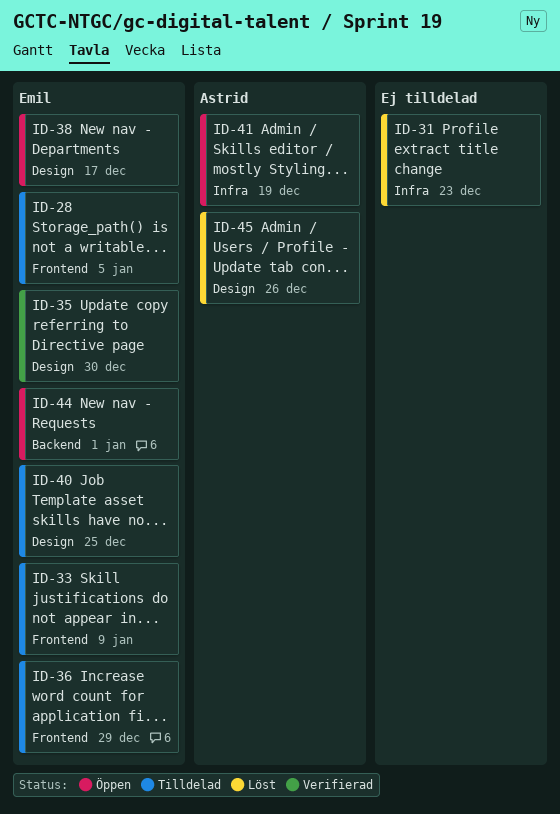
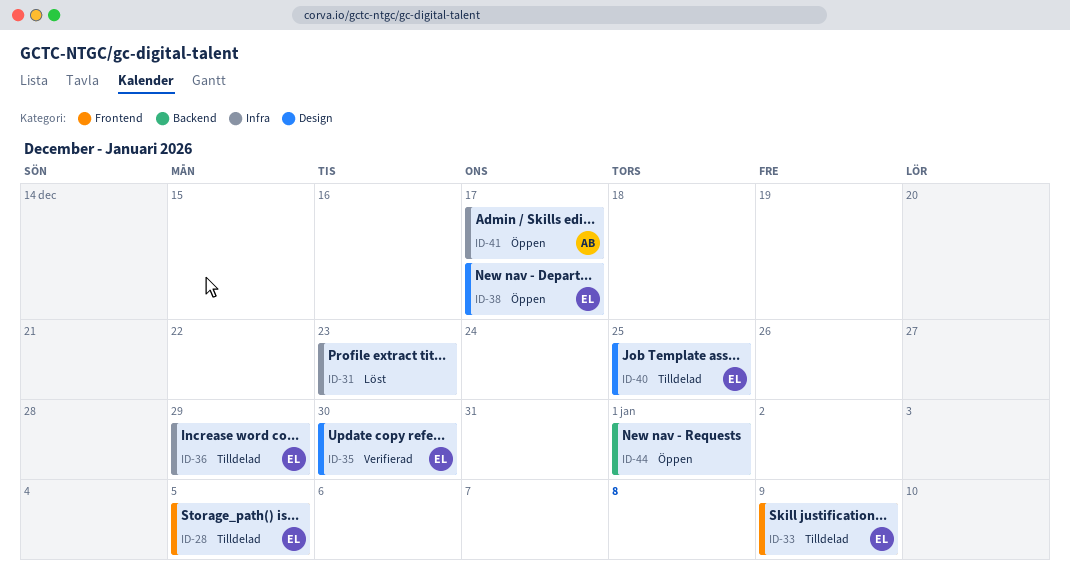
ID-36, label: Frontend -> Infra
ID-41, due: Dec 19 -> Dec 17
ID-44, owner: Emil -> none
ID-45: present -> none

